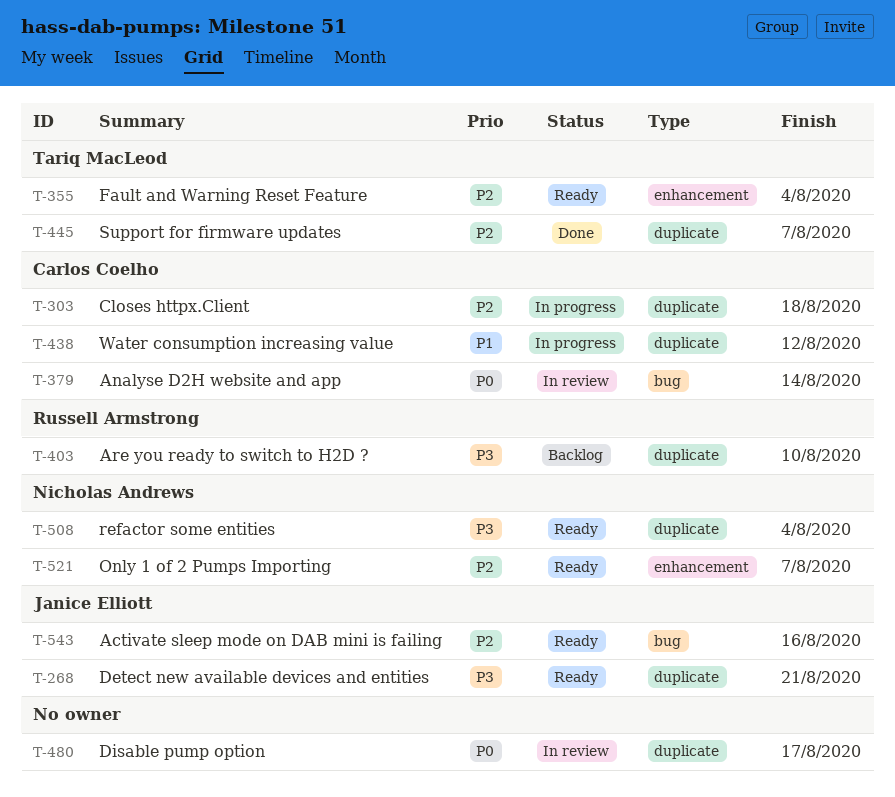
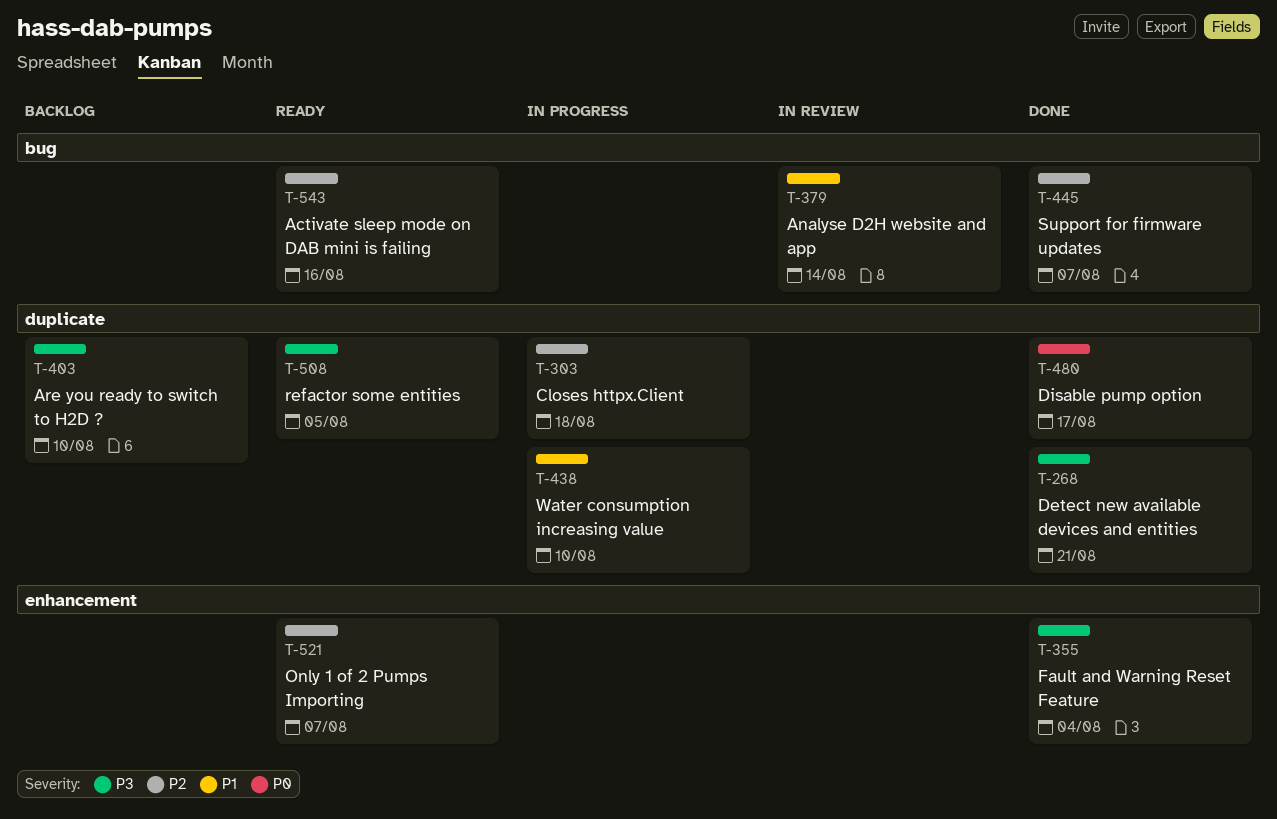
T-268, status: Ready -> Done
T-355, status: Ready -> Done
T-355, priority: P2 -> P3
T-379, priority: P0 -> P1
T-438, due: Aug 12 -> Aug 10
T-445, label: duplicate -> bug
T-480, status: In review -> Done
T-508, due: Aug 4 -> Aug 5

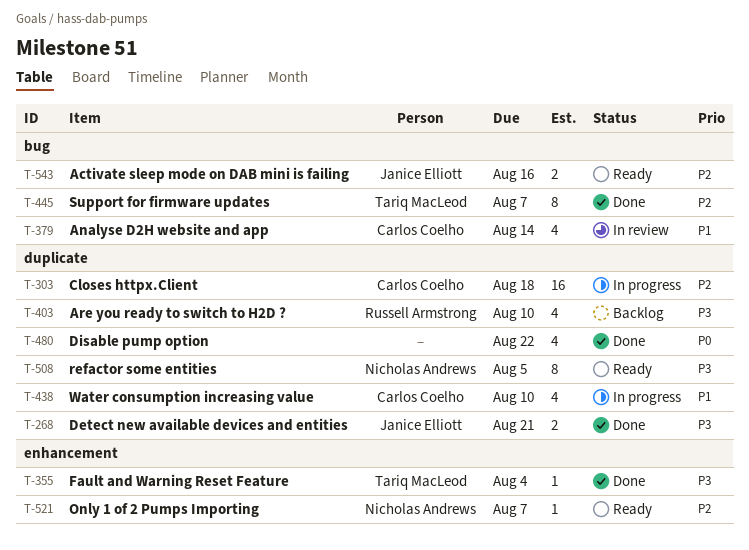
T-480, due: Aug 17 -> Aug 22

